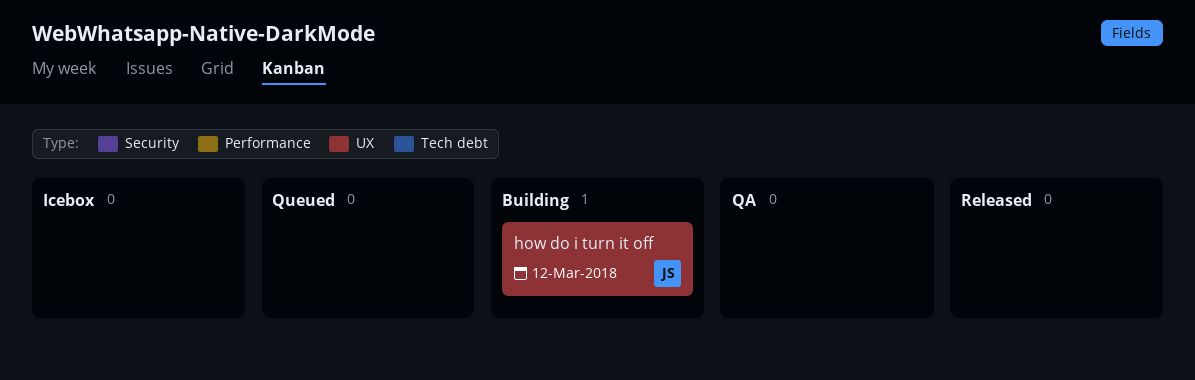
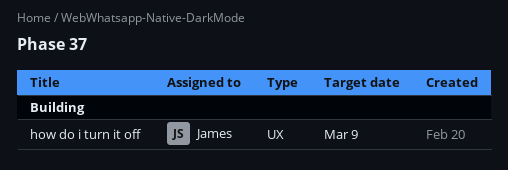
how do i turn it off, due: Mar 12 -> Mar 9

